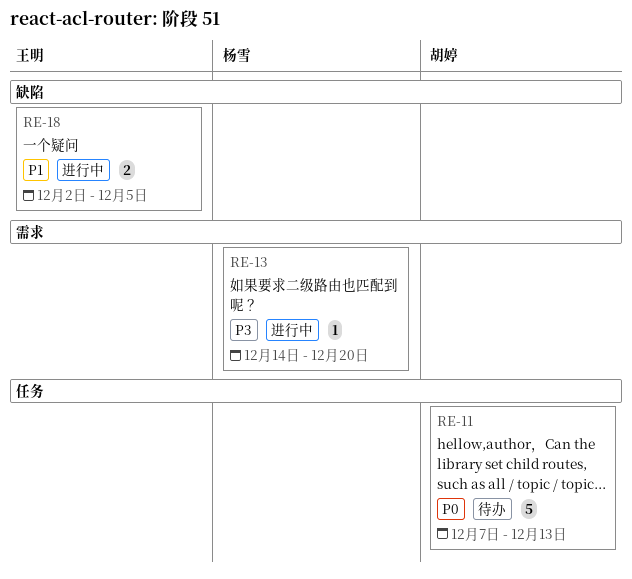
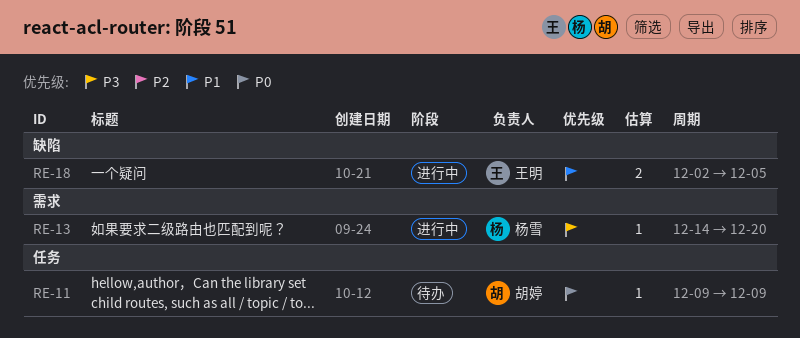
RE-11, estimate: 5 -> 1
RE-11, start: Dec 7 -> Dec 9
RE-11, due: Dec 13 -> Dec 9

